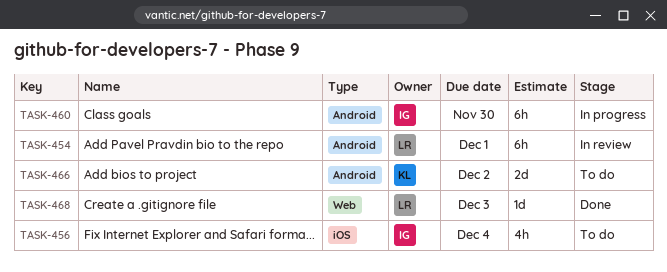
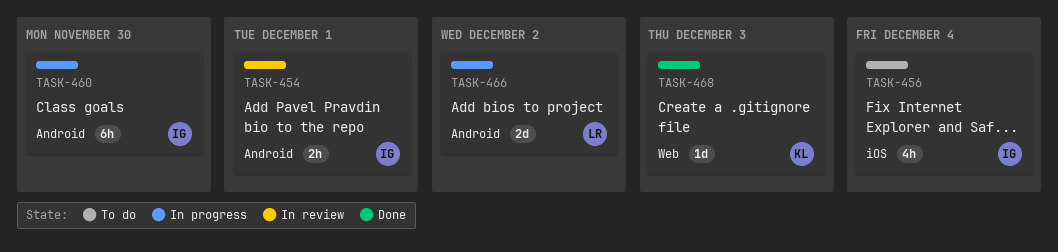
TASK-454, owner: LR -> IG
TASK-454, estimate: 6h -> 2h
TASK-466, status: To do -> In progress
TASK-466, owner: KL -> LR
TASK-468, owner: LR -> KL

